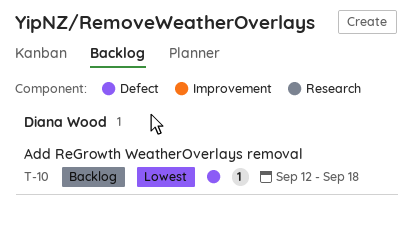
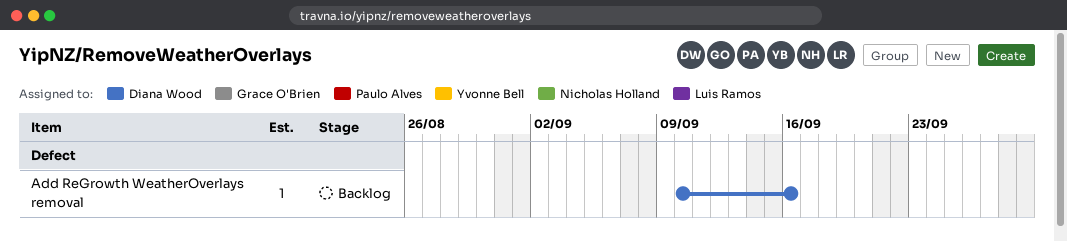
Add ReGrowth WeatherOverlays removal, start: Sep 12 -> Sep 10
Add ReGrowth WeatherOverlays removal, due: Sep 18 -> Sep 16

